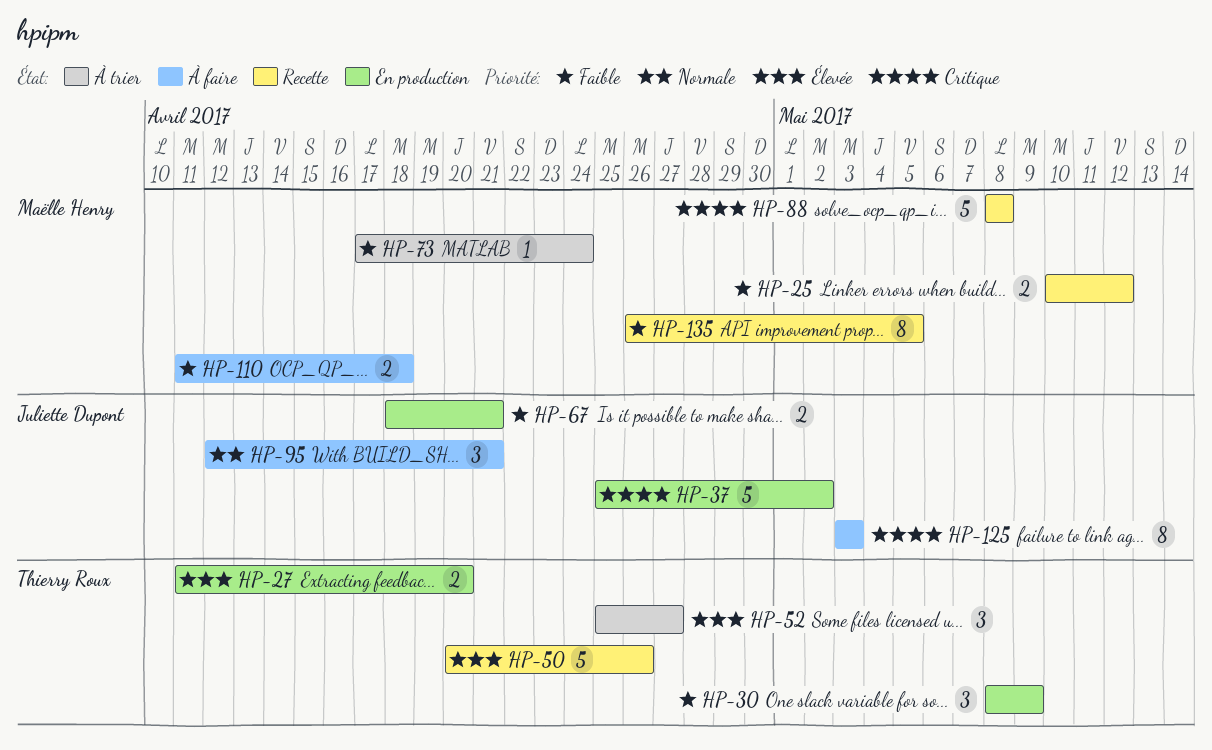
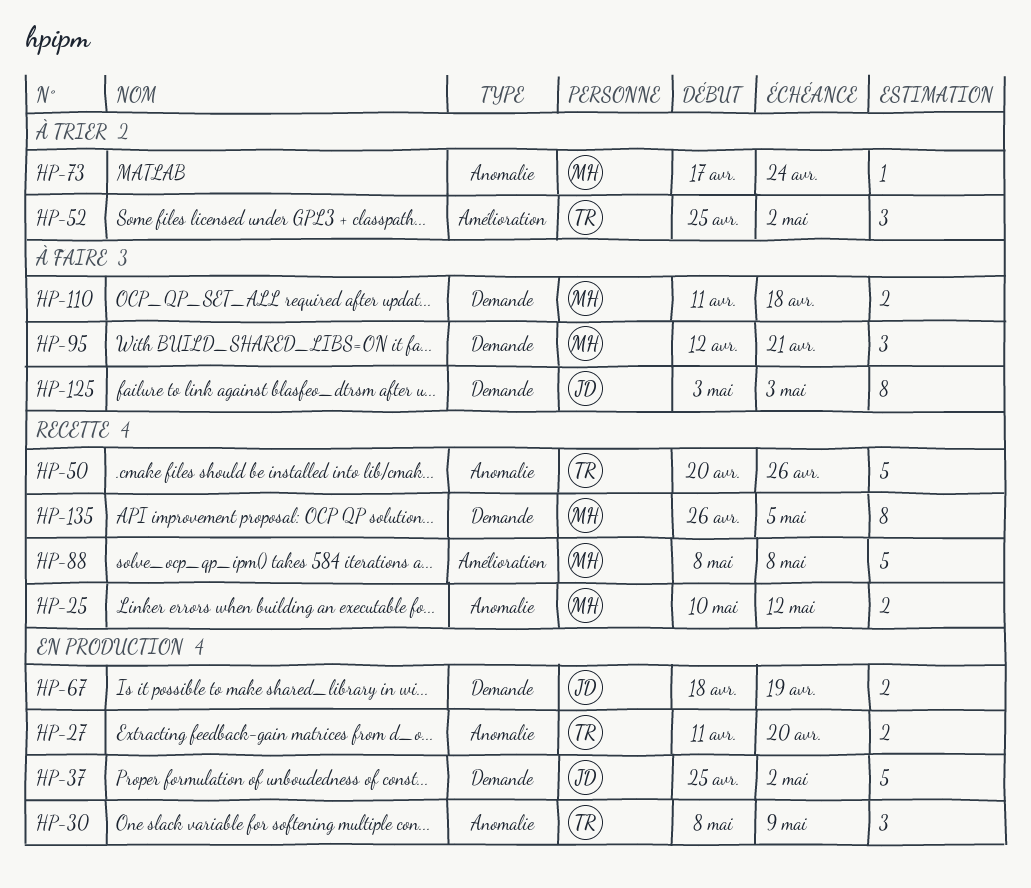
HP-52, due: Apr 27 -> May 2
HP-67, due: Apr 21 -> Apr 19
HP-95, owner: Juliette Dupont -> Maëlle Henry

